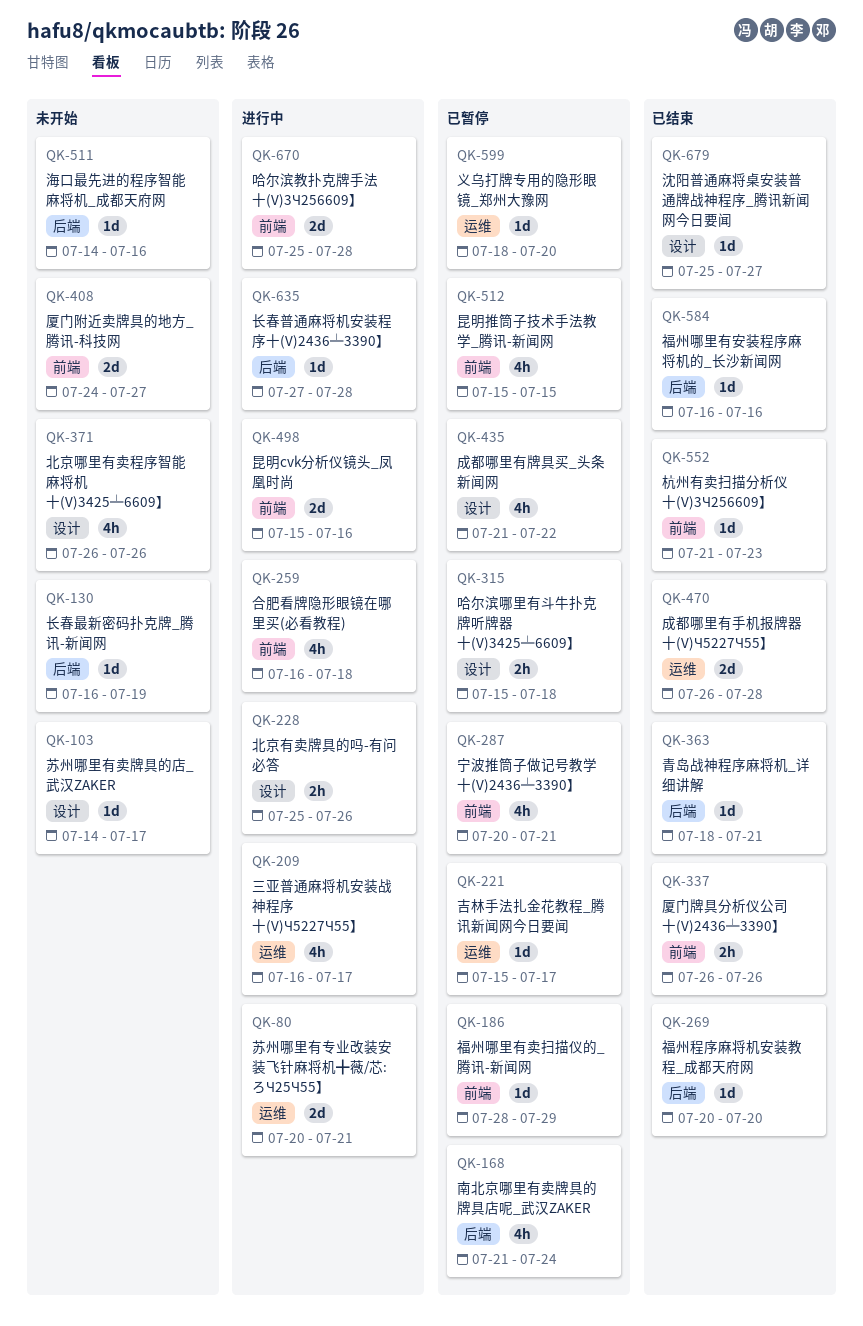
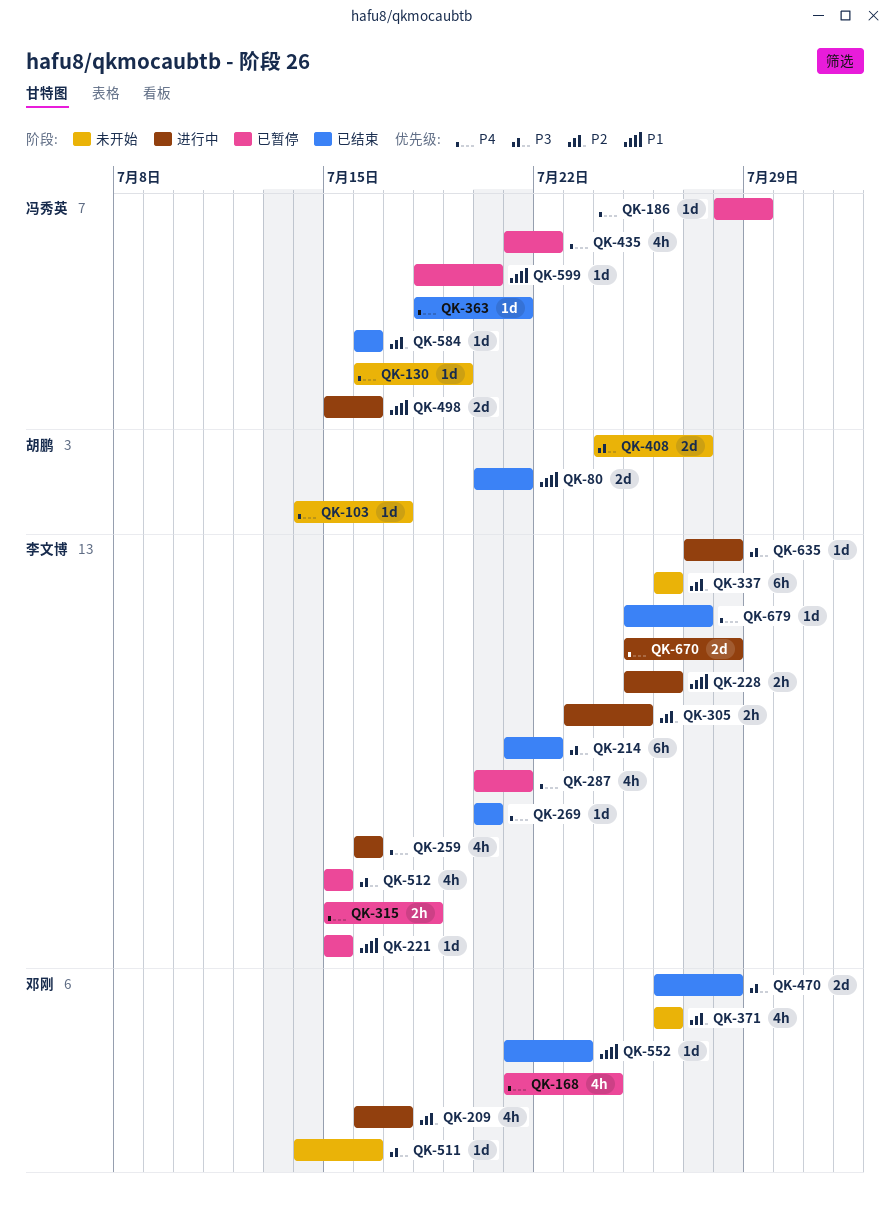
QK-80, status: 进行中 -> 已结束
QK-214: none -> present
QK-221, due: Jul 17 -> Jul 15
QK-259, due: Jul 18 -> Jul 16
QK-305: none -> present
QK-337, status: 已结束 -> 未开始
QK-337, estimate: 2h -> 6h

